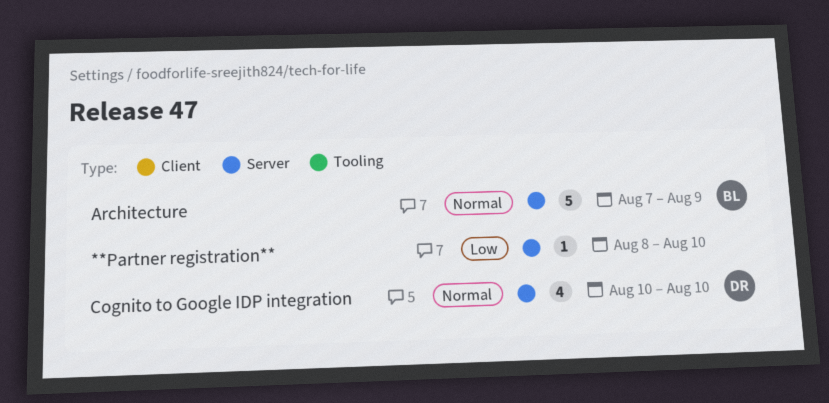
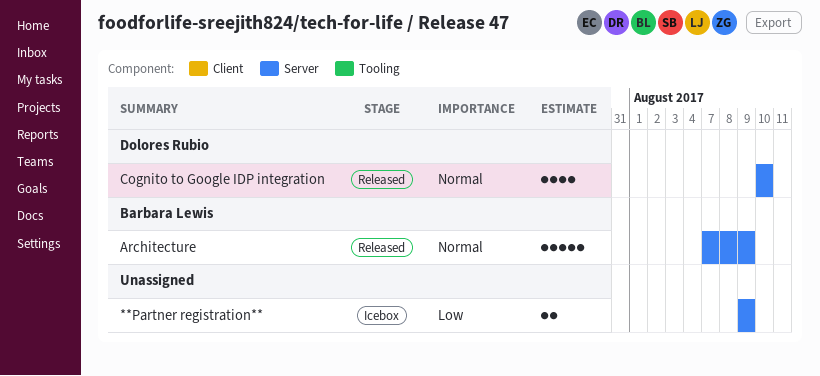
**Partner registration**, estimate: 1 -> 2
**Partner registration**, start: Aug 8 -> Aug 9
**Partner registration**, due: Aug 10 -> Aug 9

